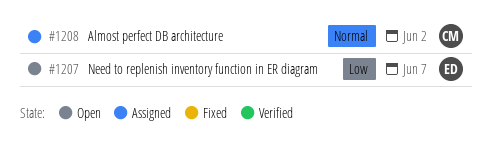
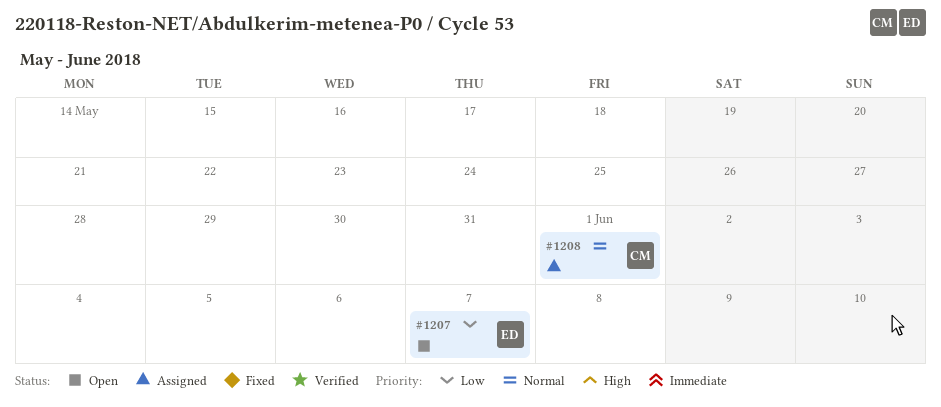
#1208, due: Jun 2 -> Jun 1

